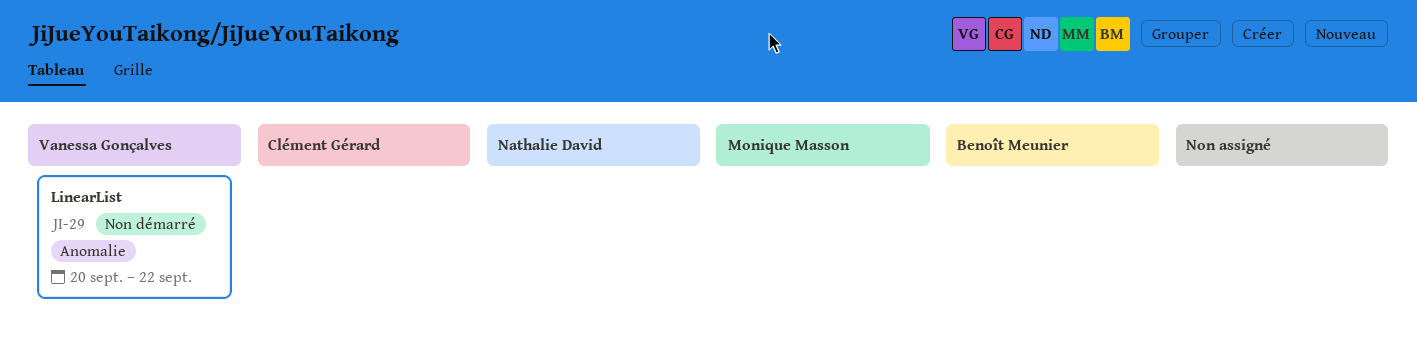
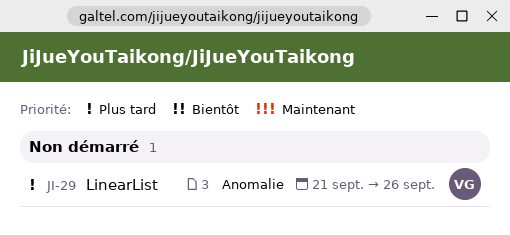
JI-29, start: Sep 20 -> Sep 21
JI-29, due: Sep 22 -> Sep 26

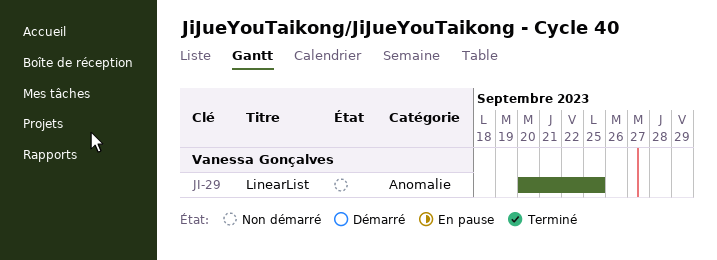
JI-29, start: Sep 21 -> Sep 20
JI-29, due: Sep 26 -> Sep 25

